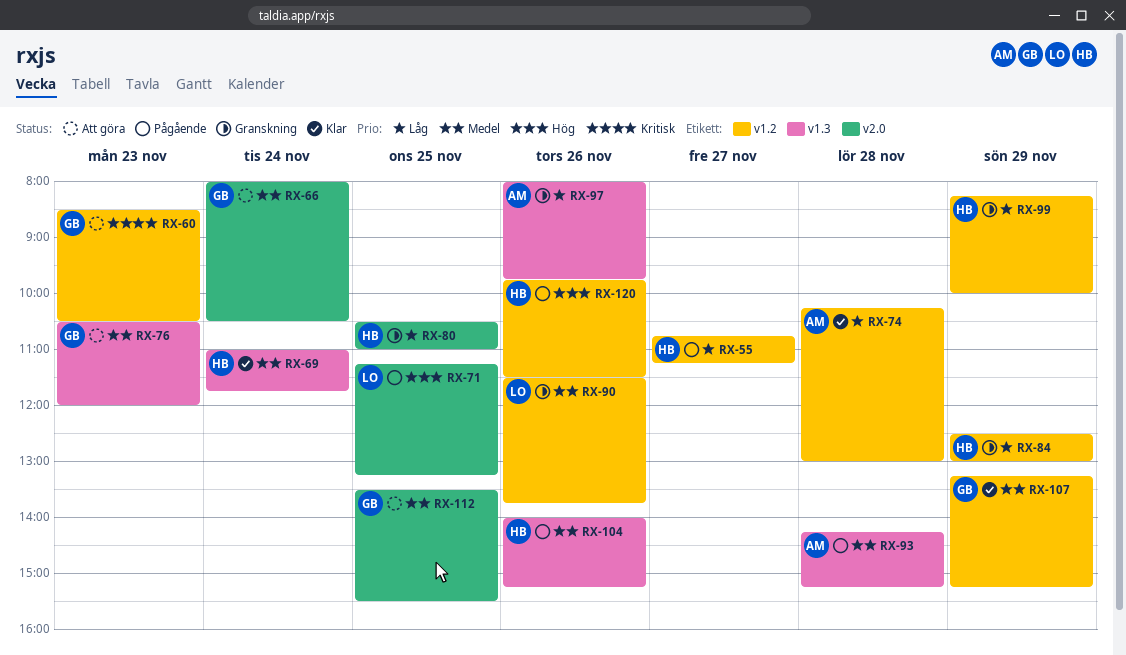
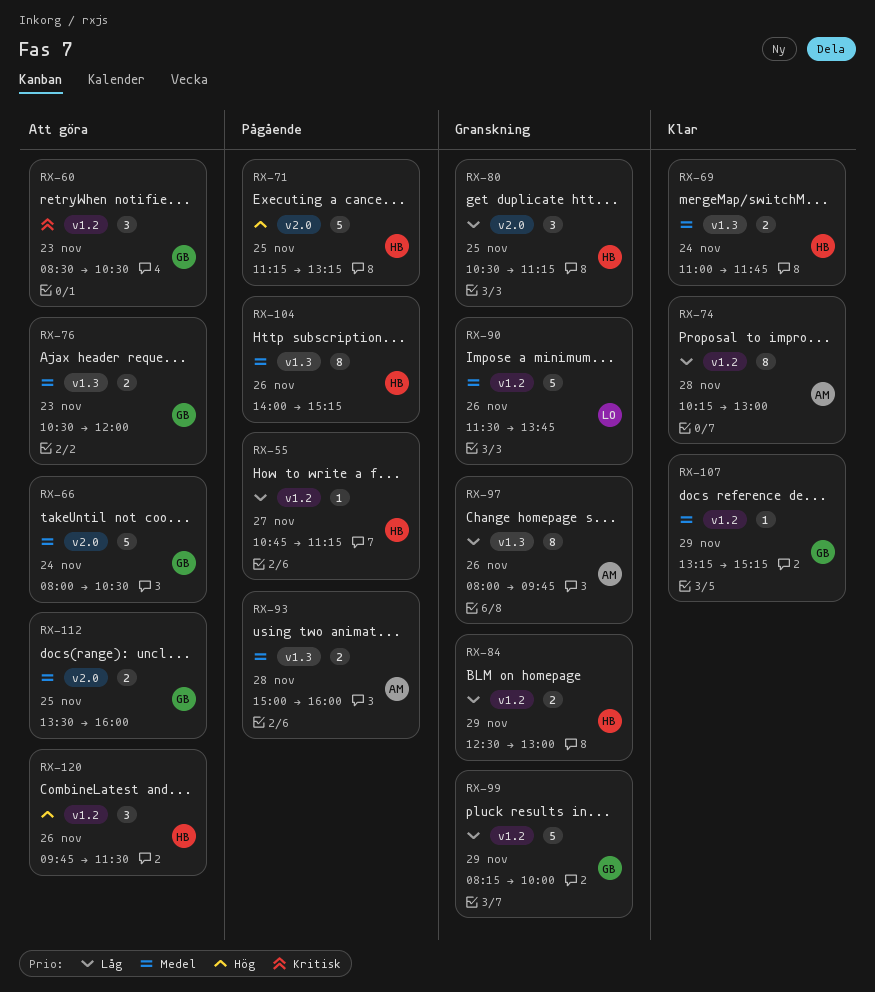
RX-71, owner: LO -> HB
RX-80, ends: 11:00 -> 11:15
RX-93, begins: 14:15 -> 15:00
RX-93, ends: 15:15 -> 16:00
RX-99, owner: HB -> GB
RX-112, ends: 15:30 -> 16:00
RX-120, status: Pågående -> Att göra

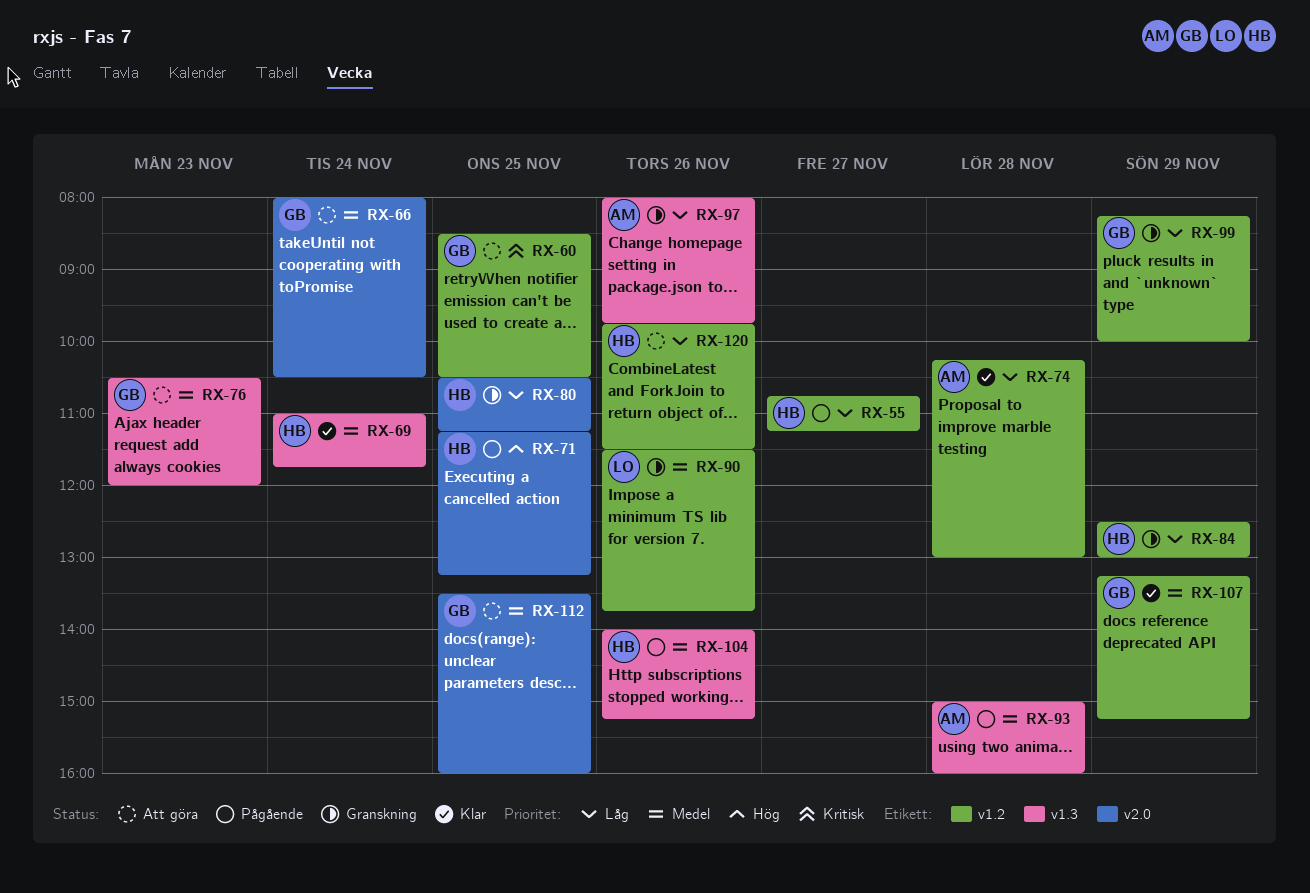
RX-60, day: Nov 23 -> Nov 25
RX-120, priority: Hög -> Låg

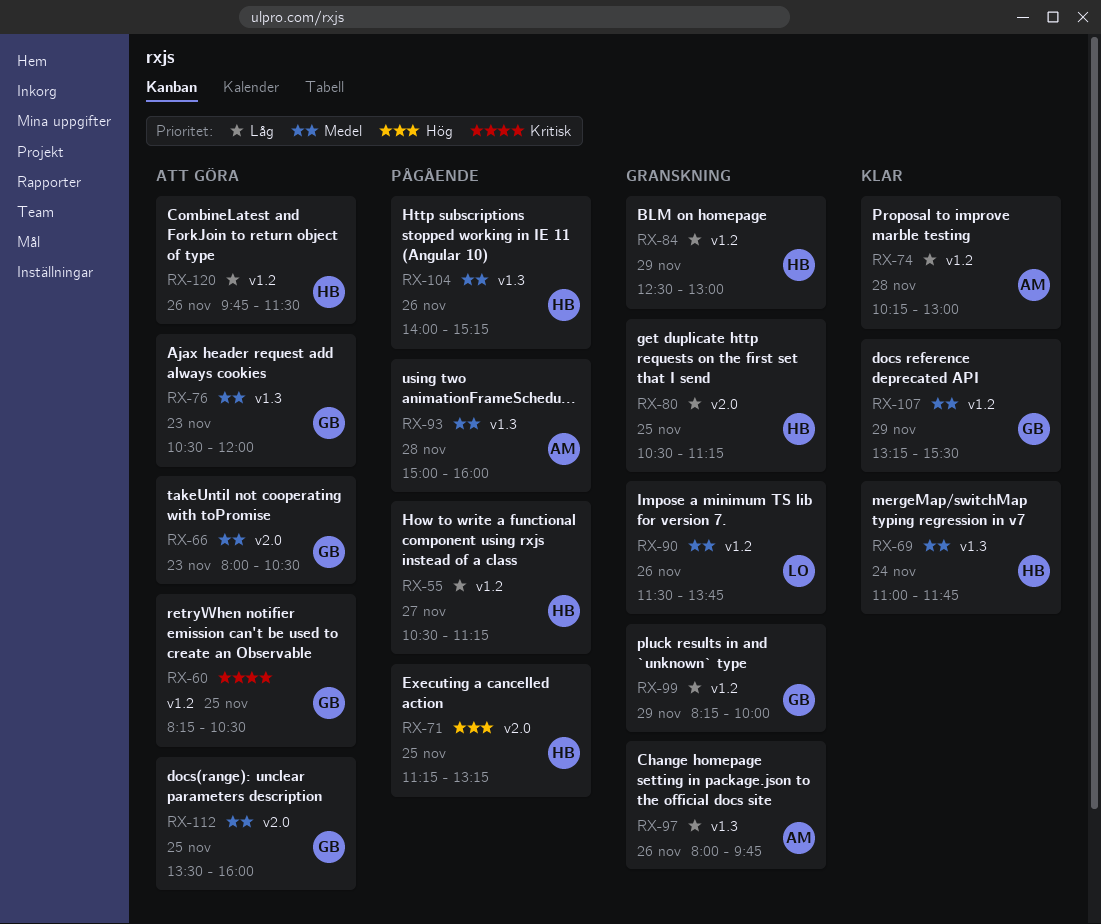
RX-55, begins: 10:45 -> 10:30
RX-60, begins: 08:30 -> 08:15
RX-66, day: Nov 24 -> Nov 23
RX-107, ends: 15:15 -> 15:30

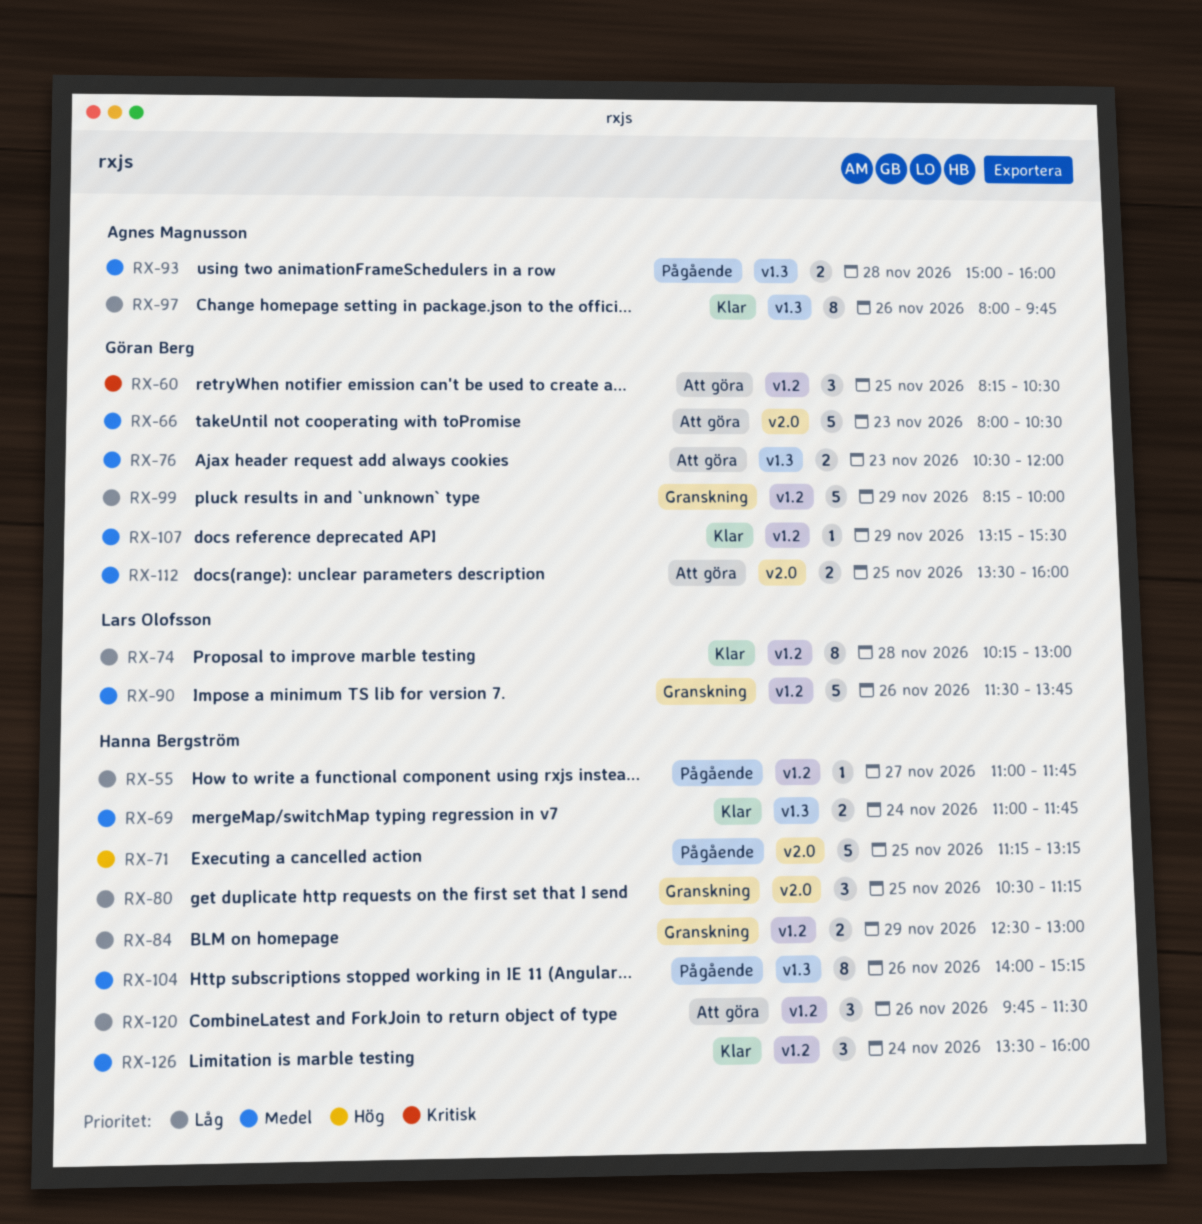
RX-55, begins: 10:30 -> 11:00
RX-55, ends: 11:15 -> 11:45
RX-74, owner: Agnes Magnusson -> Lars Olofsson
RX-97, status: Granskning -> Klar
RX-126: none -> present

